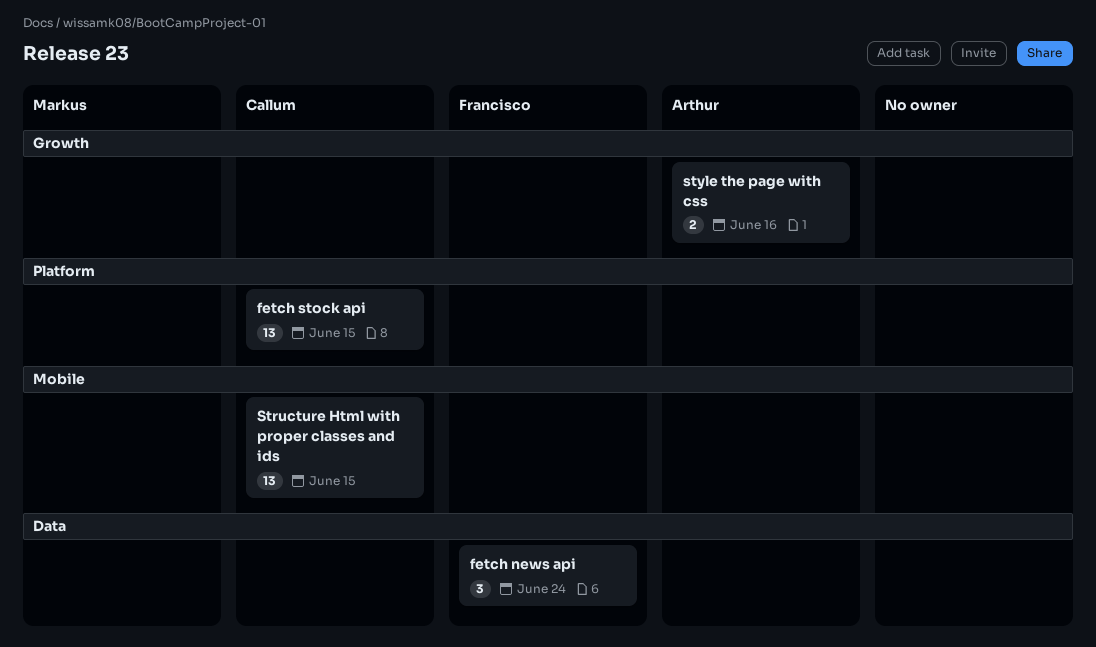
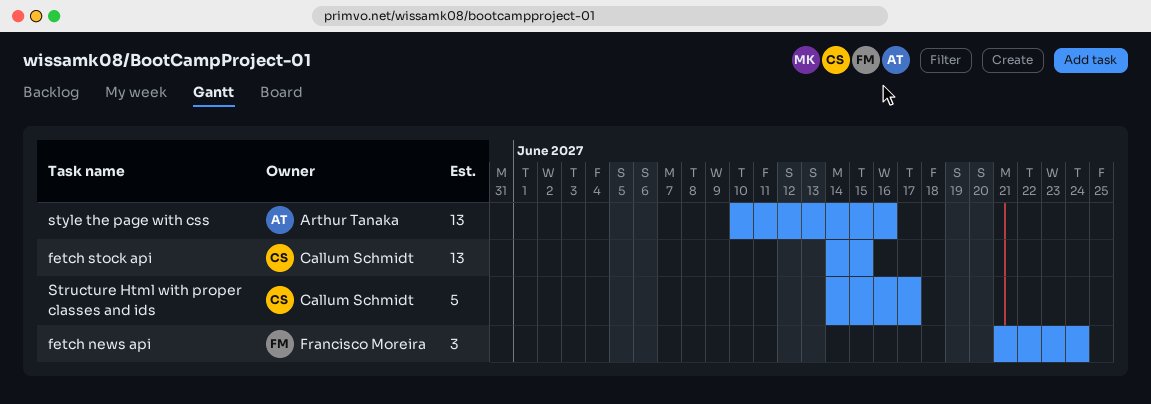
Structure Html with proper classes and ids, estimate: 13 -> 5
Structure Html with proper classes and ids, due: Jun 15 -> Jun 17
style the page with css, estimate: 2 -> 13

